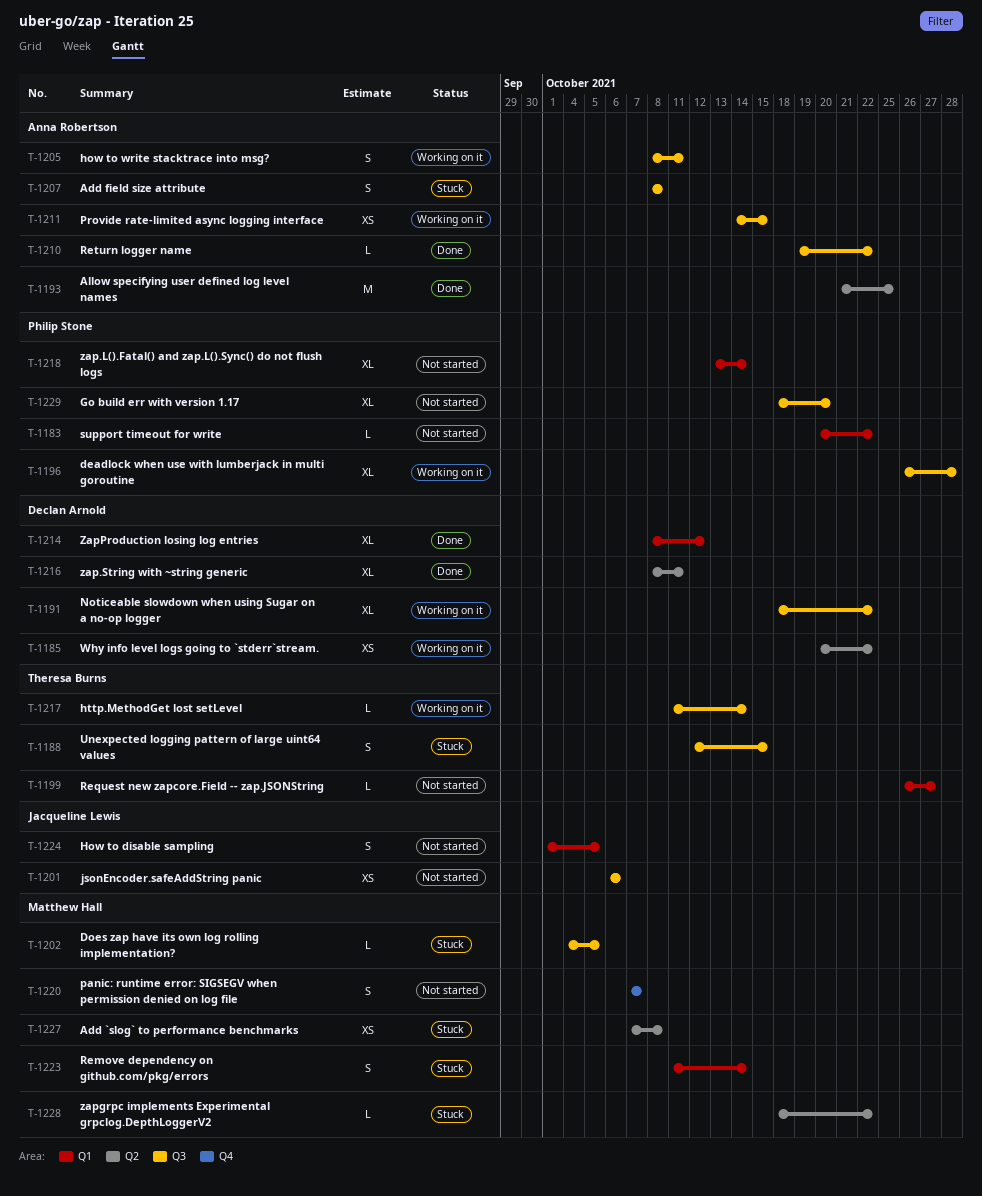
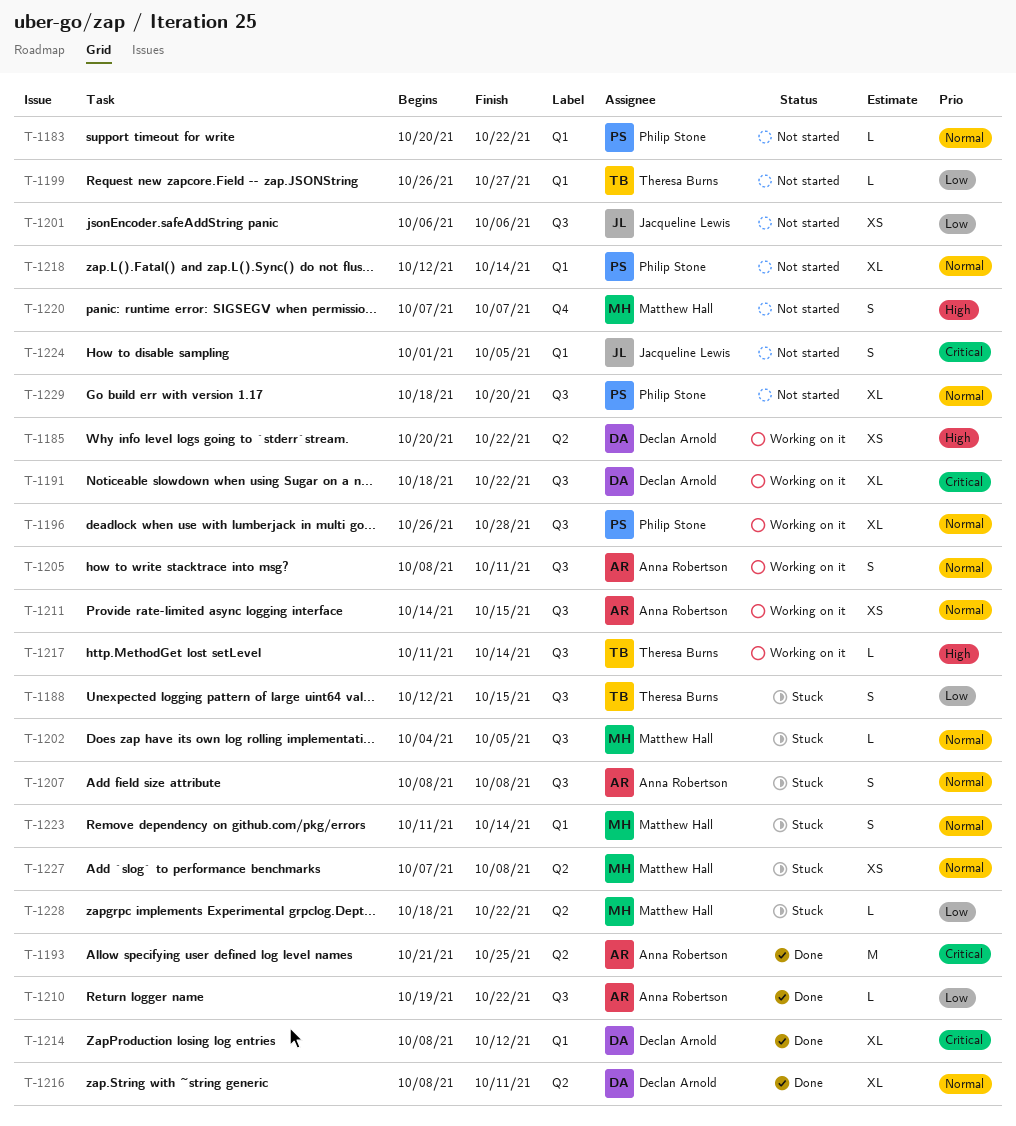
T-1218, start: Oct 13 -> Oct 12

